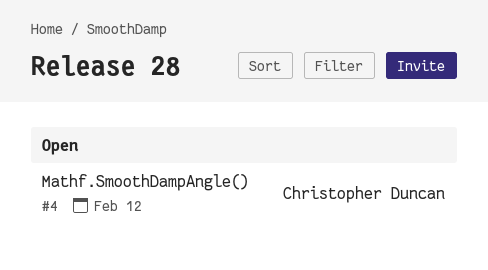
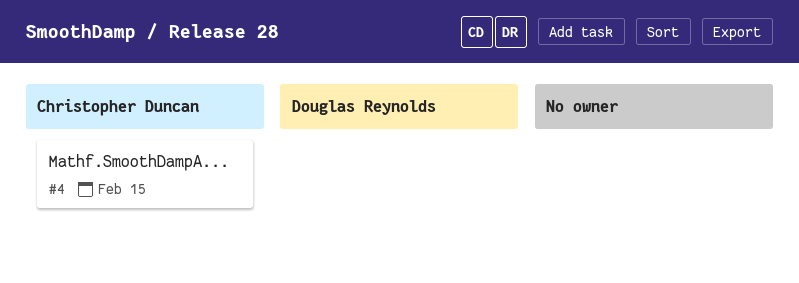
#4, due: Feb 12 -> Feb 15

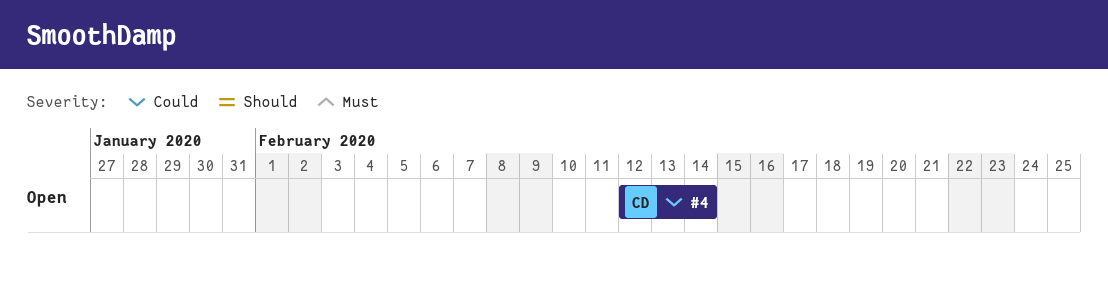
#4, due: Feb 15 -> Feb 14

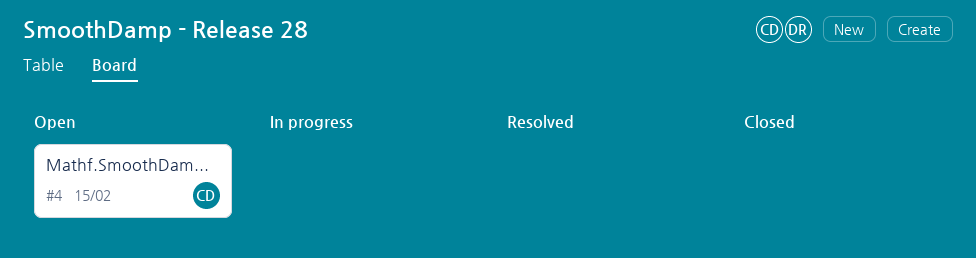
#4, due: Feb 14 -> Feb 15

